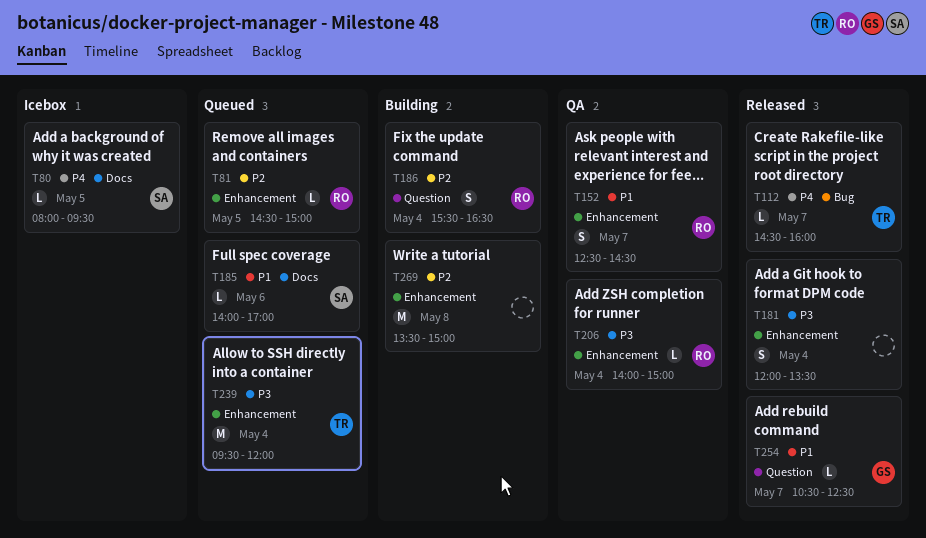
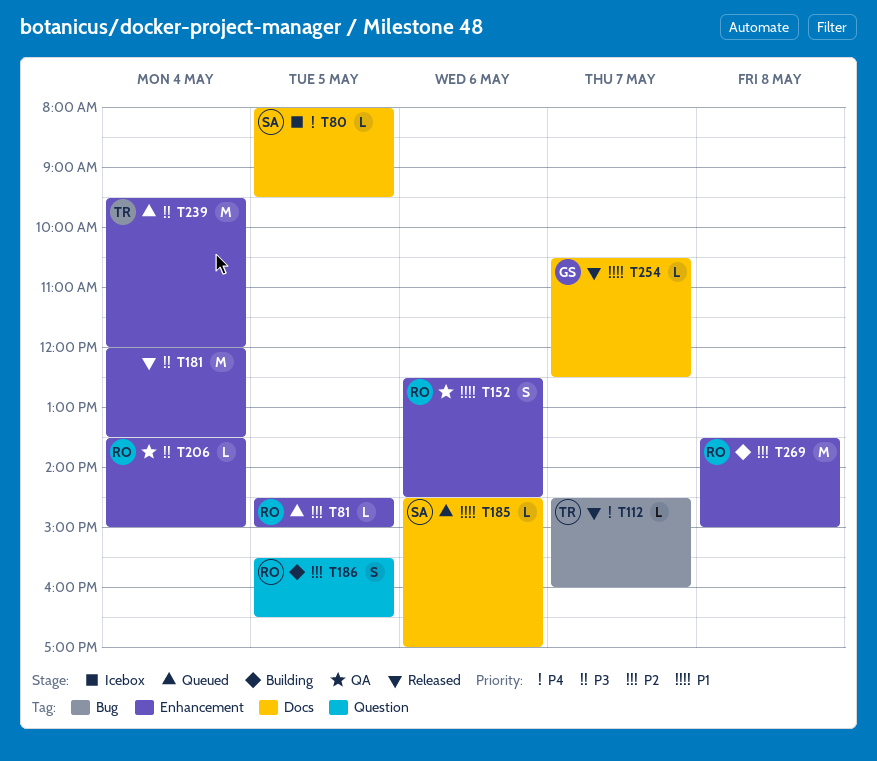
T152, day: May 7 -> May 6
T181, estimate: S -> M
T185, begins: 14:00 -> 14:30
T186, day: May 4 -> May 5
T206, begins: 14:00 -> 13:30
T254, label: Question -> Docs
T269, owner: none -> RO

